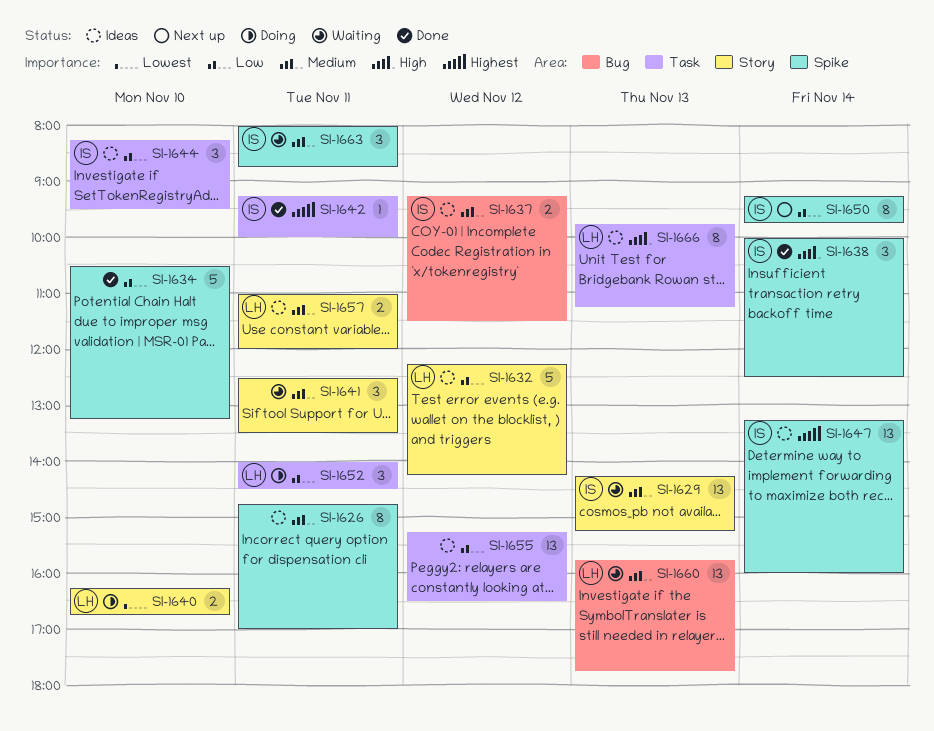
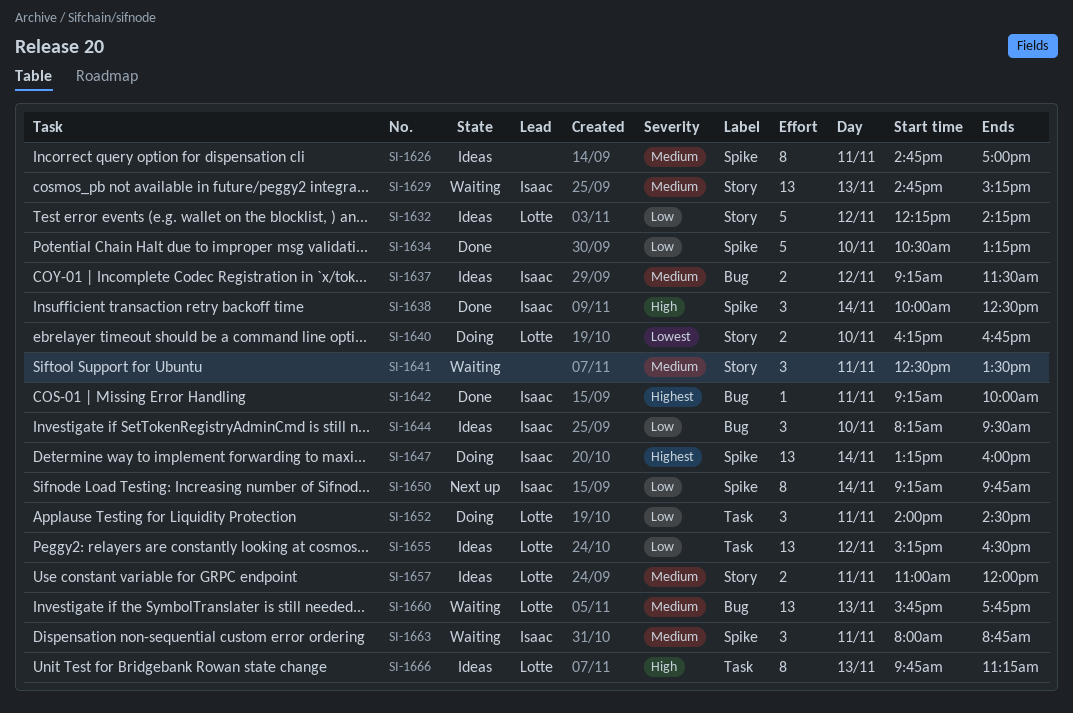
SI-1629, begins: 14:15 -> 14:45
SI-1642, label: Task -> Bug
SI-1644, label: Task -> Bug
SI-1647, status: Ideas -> Doing
SI-1655, owner: none -> Lotte

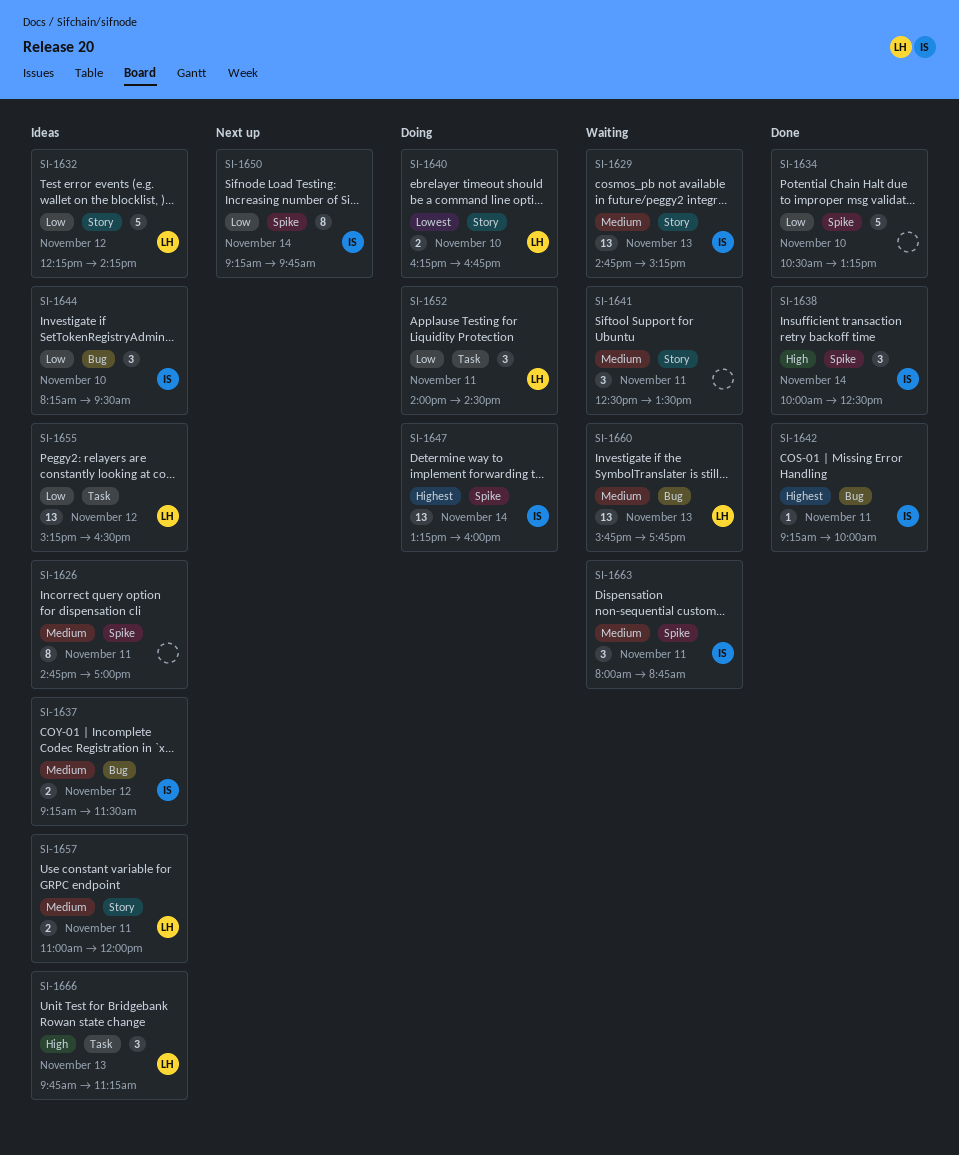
SI-1666, estimate: 8 -> 3

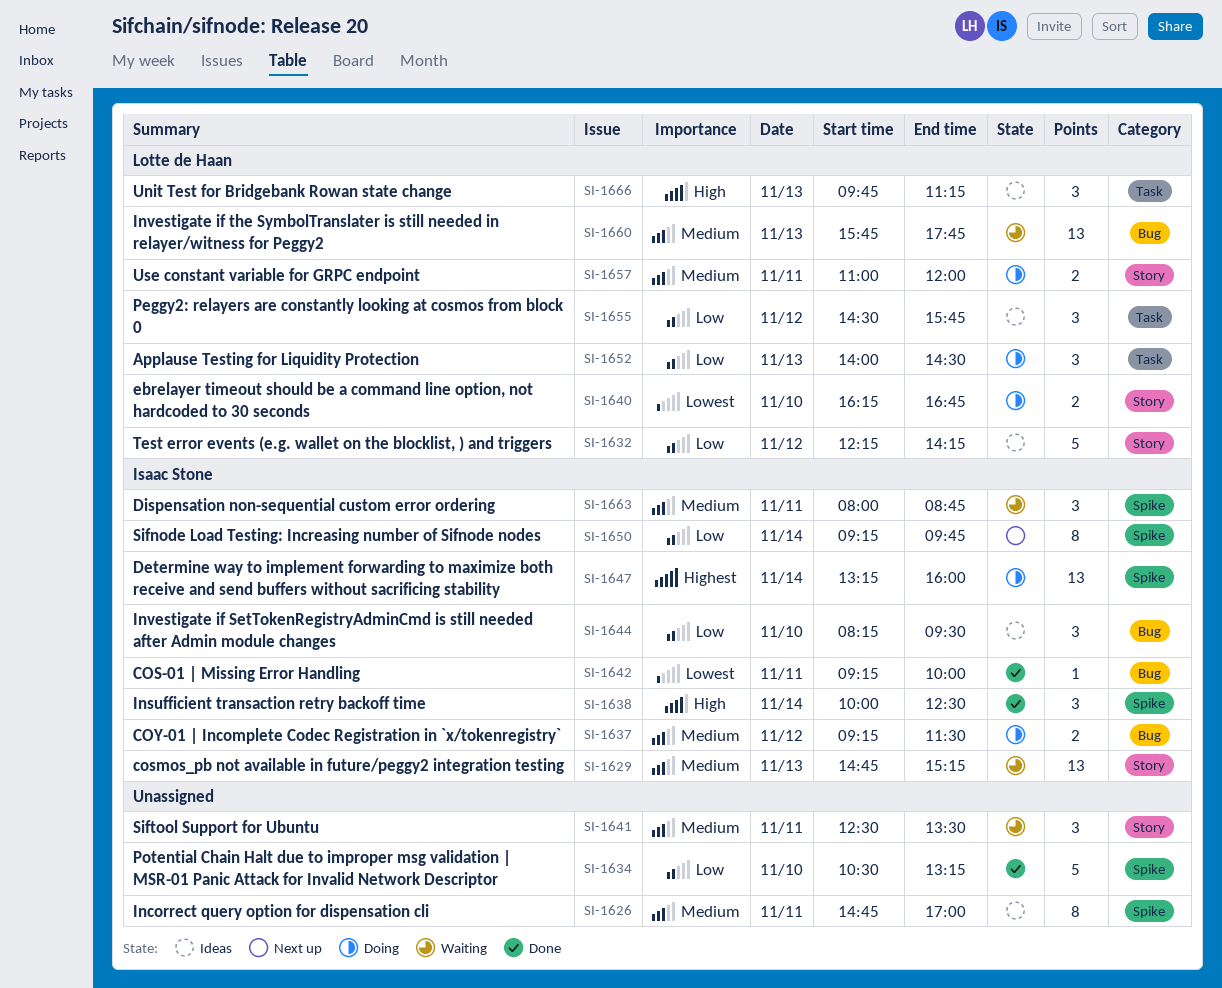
SI-1637, status: Ideas -> Doing
SI-1642, priority: Highest -> Lowest
SI-1652, day: Nov 11 -> Nov 13
SI-1655, estimate: 13 -> 3
SI-1655, begins: 15:15 -> 14:30
SI-1655, ends: 16:30 -> 15:45
SI-1657, status: Ideas -> Doing

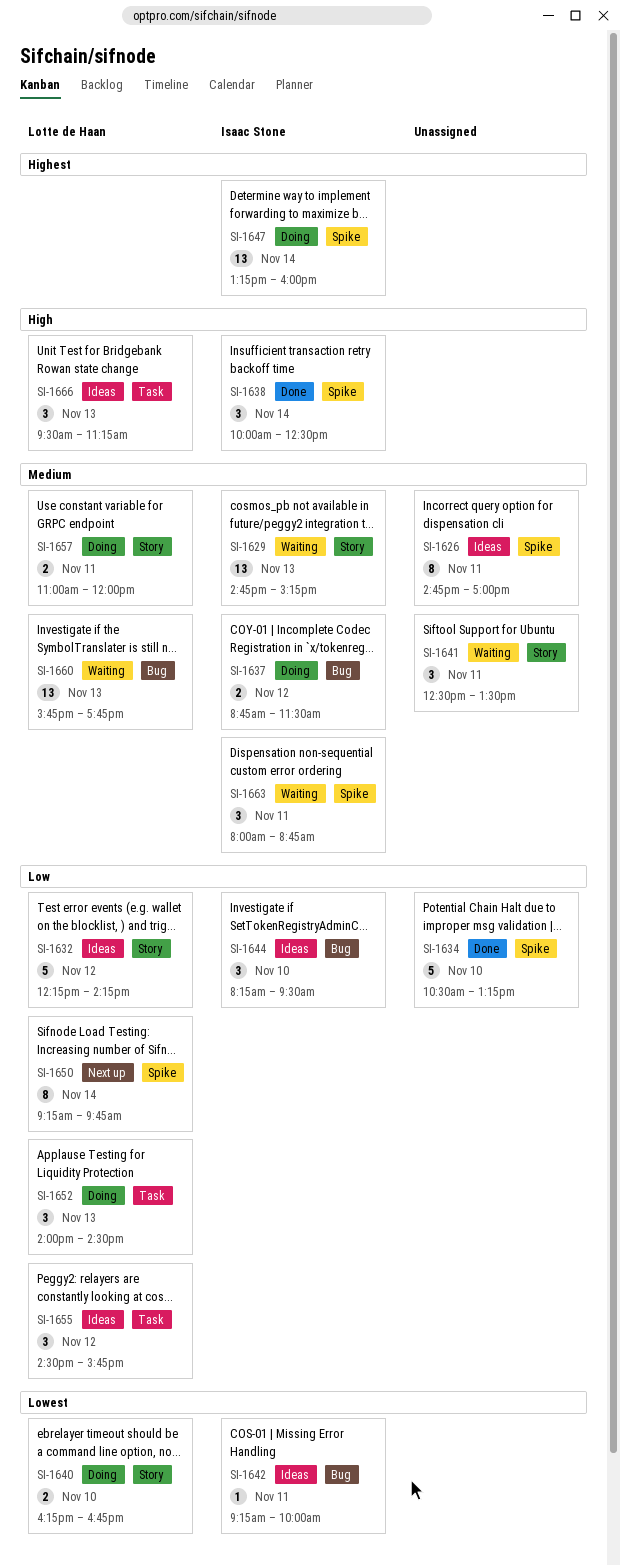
SI-1637, begins: 09:15 -> 08:45
SI-1642, status: Done -> Ideas
SI-1650, owner: Isaac Stone -> Lotte de Haan
SI-1666, begins: 09:45 -> 09:30

